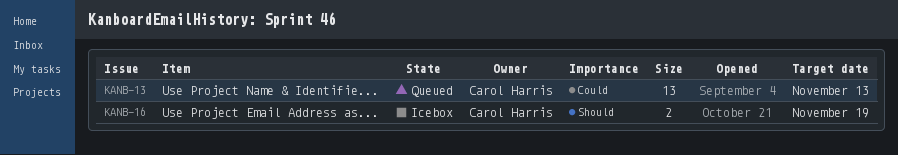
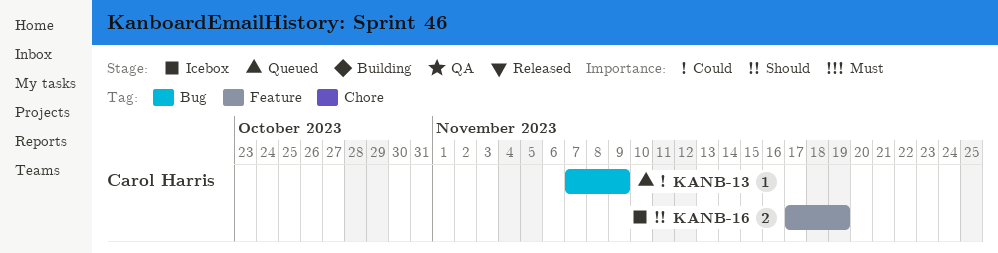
KANB-13, estimate: 13 -> 1
KANB-13, due: Nov 13 -> Nov 9

